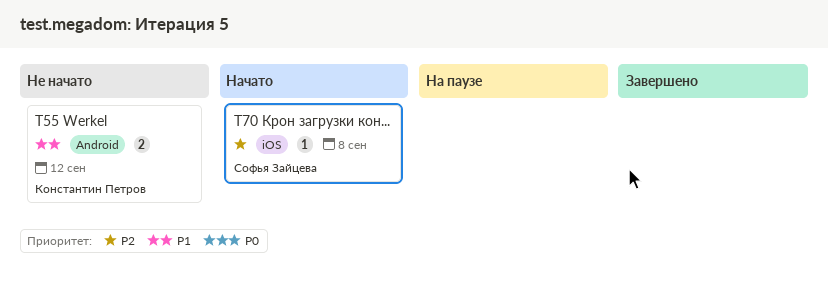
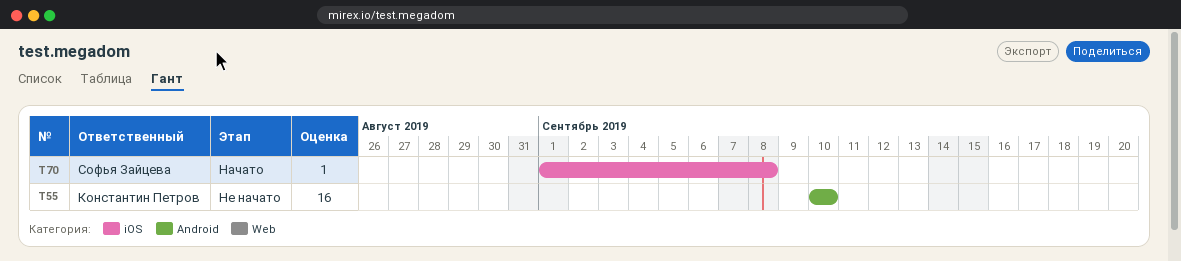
T55, estimate: 2 -> 16
T55, due: Sep 12 -> Sep 10

